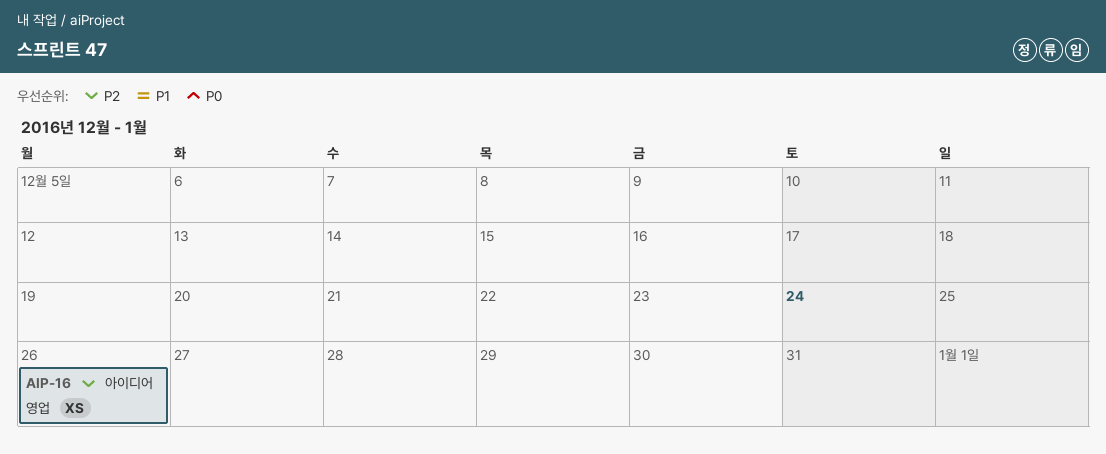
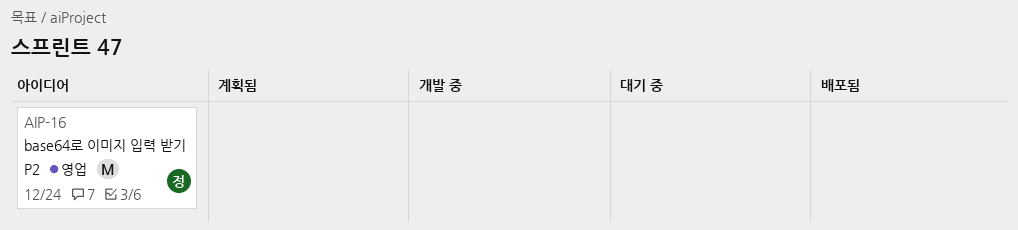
AIP-16, estimate: XS -> M
AIP-16, due: Dec 26 -> Dec 24

